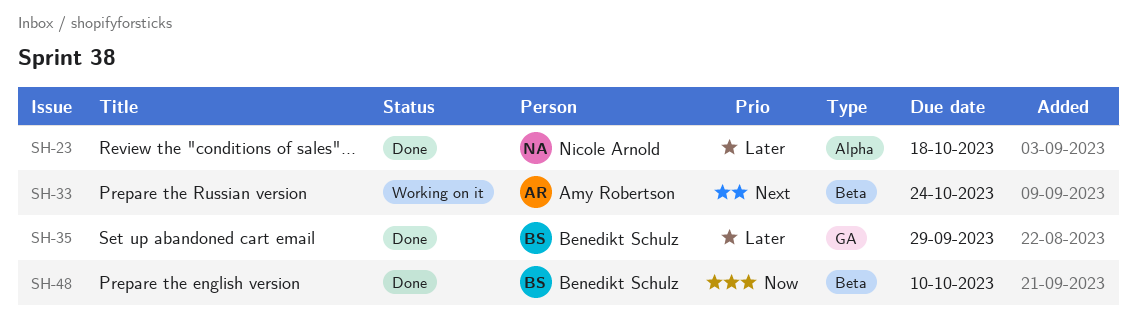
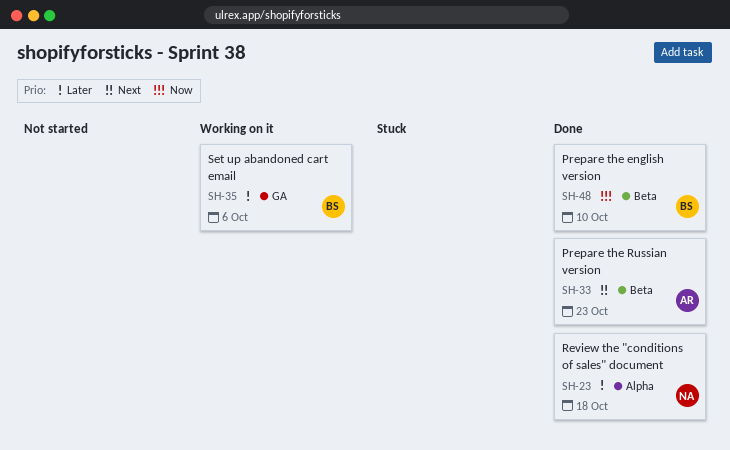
SH-33, status: Working on it -> Done
SH-33, due: Oct 24 -> Oct 23
SH-35, status: Done -> Working on it
SH-35, due: Sep 29 -> Oct 6

